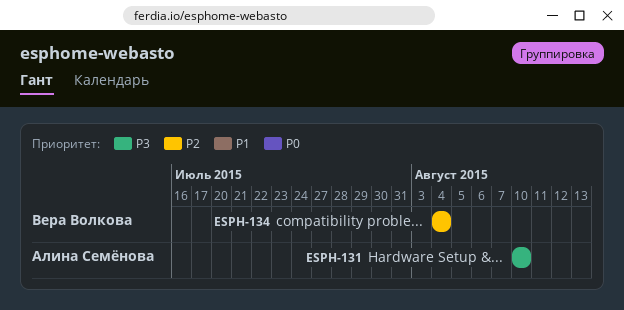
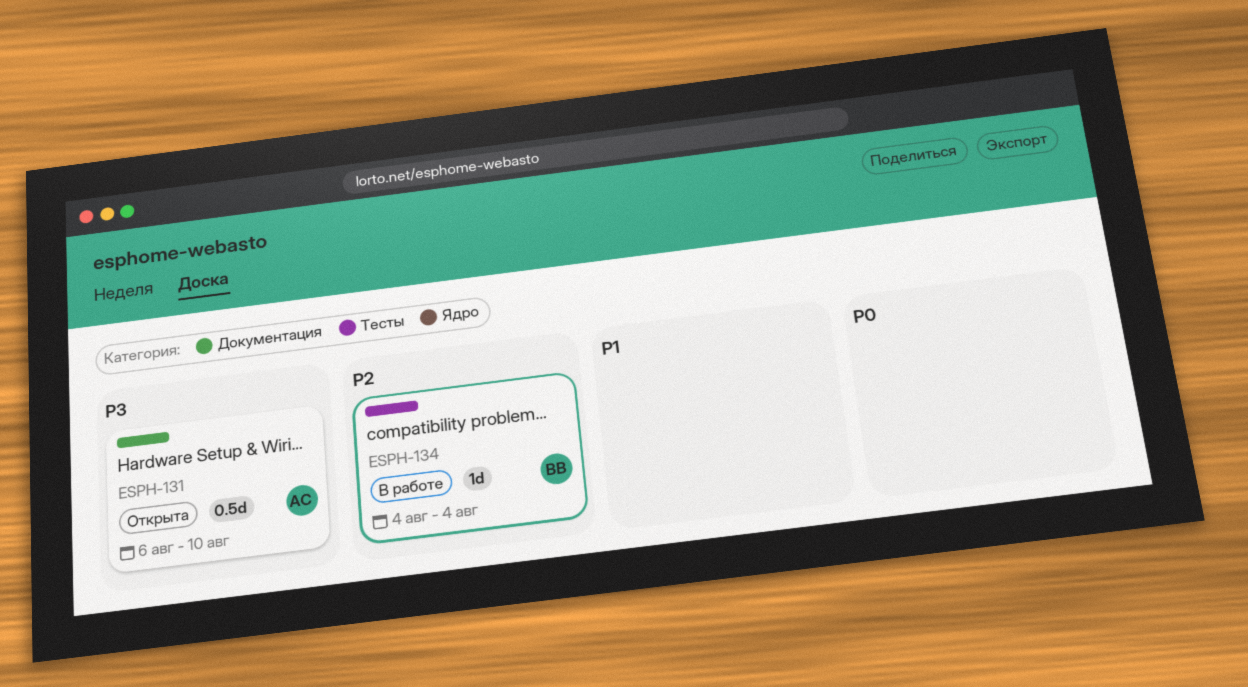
ESPH-131, start: Aug 10 -> Aug 6

